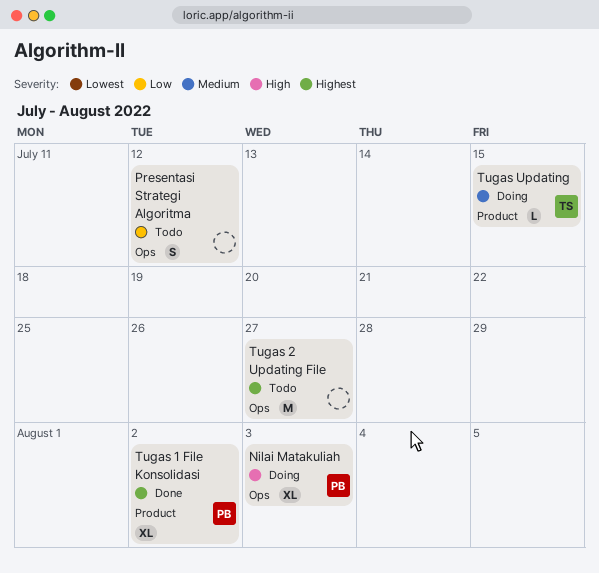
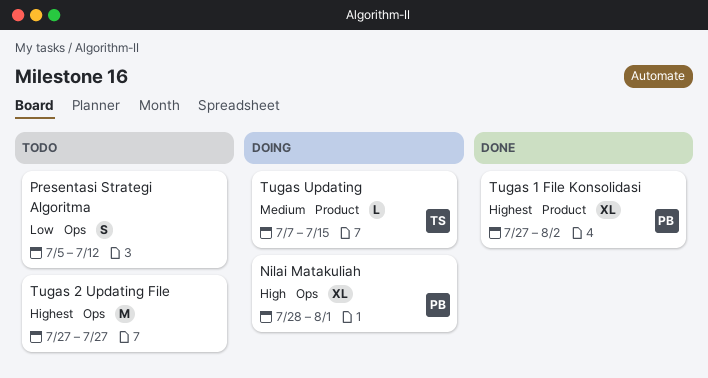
Nilai Matakuliah, due: Aug 3 -> Aug 1

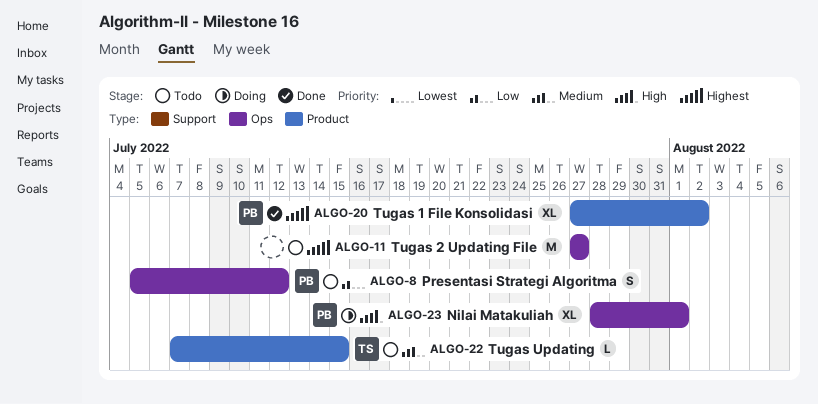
Presentasi Strategi Algoritma, owner: none -> PB
Tugas Updating, status: Doing -> Todo

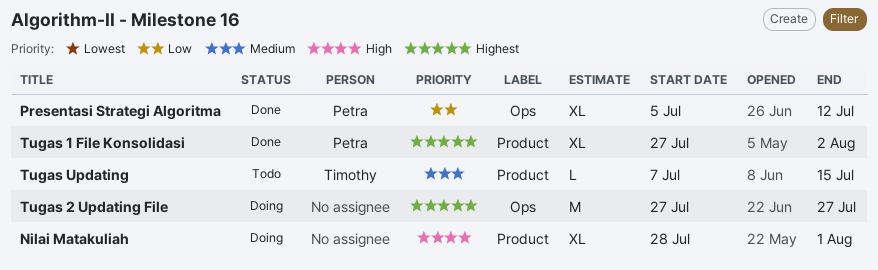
Nilai Matakuliah, owner: Petra -> none
Nilai Matakuliah, label: Ops -> Product
Presentasi Strategi Algoritma, status: Todo -> Done
Presentasi Strategi Algoritma, estimate: S -> XL
Tugas 2 Updating File, status: Todo -> Doing

